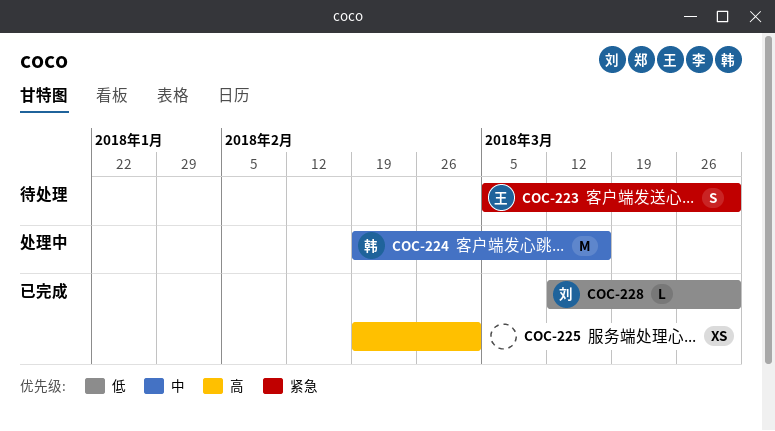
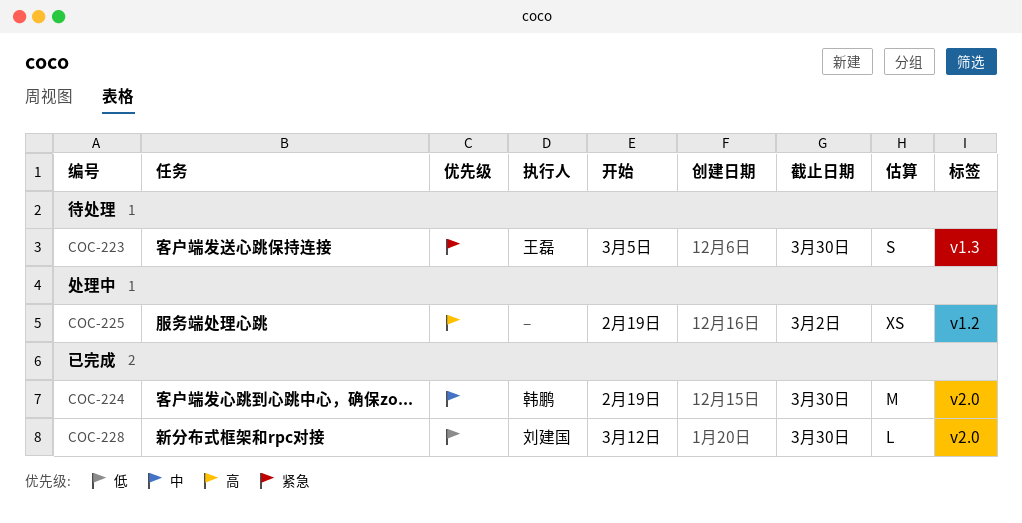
COC-224, status: 处理中 -> 已完成
COC-224, due: Mar 16 -> Mar 30
COC-225, status: 已完成 -> 处理中

